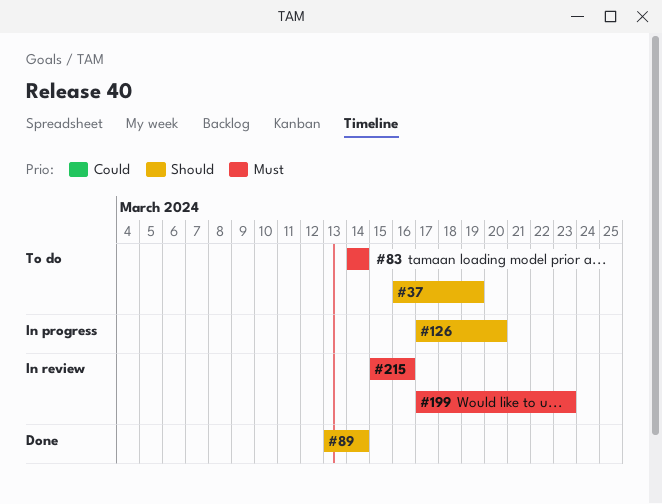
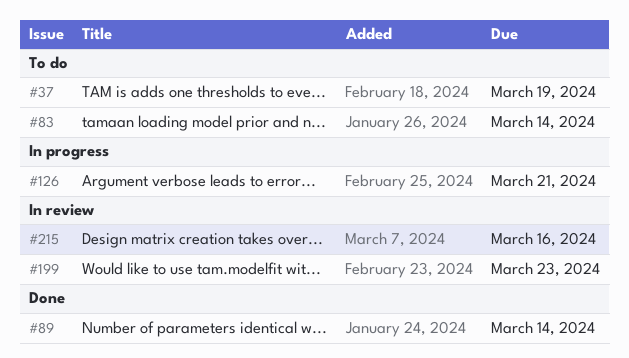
#126, due: Mar 20 -> Mar 21

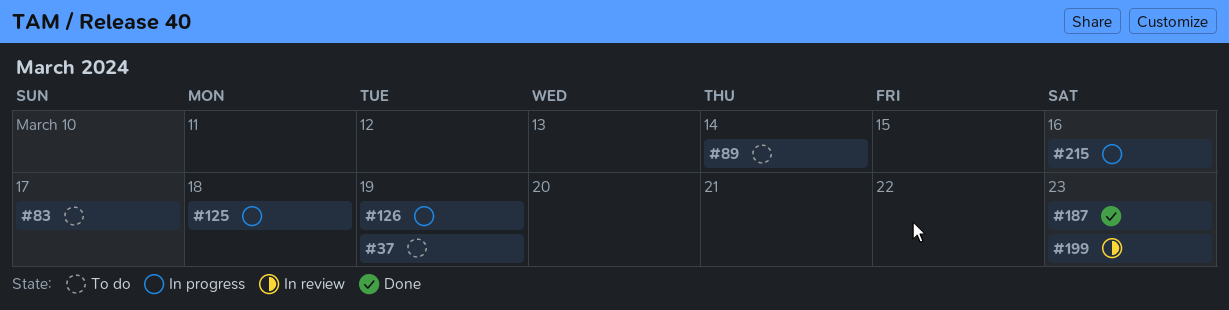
#83, due: Mar 14 -> Mar 17
#89, status: Done -> To do
#125: none -> present
#126, due: Mar 21 -> Mar 19
#187: none -> present
#215, status: In review -> In progress

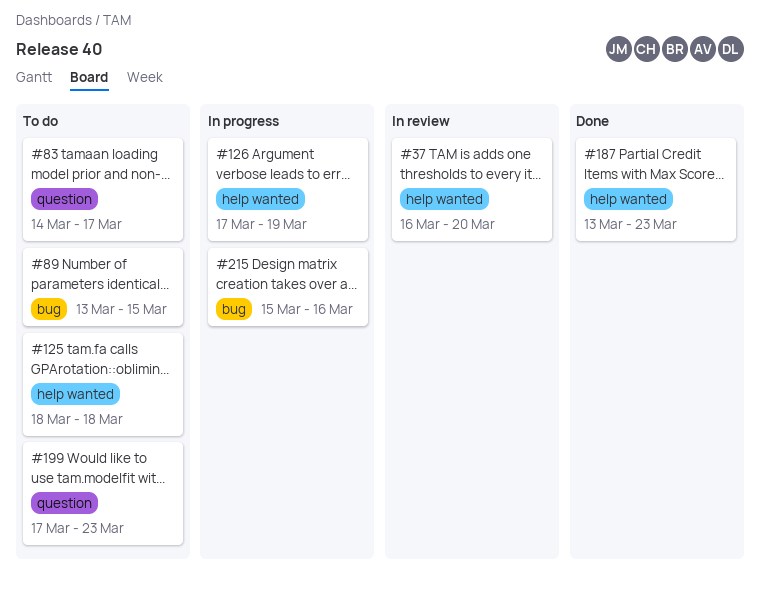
#37, status: To do -> In review
#37, due: Mar 19 -> Mar 20
#89, due: Mar 14 -> Mar 15
#125, status: In progress -> To do
#199, status: In review -> To do

